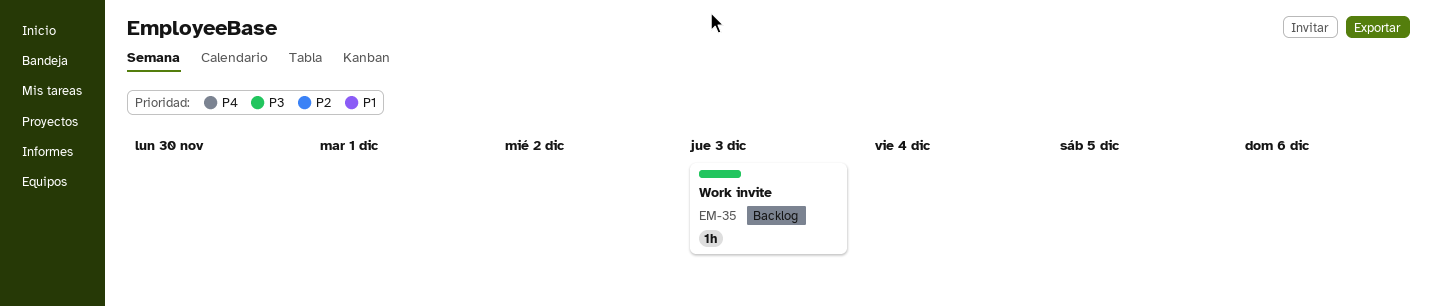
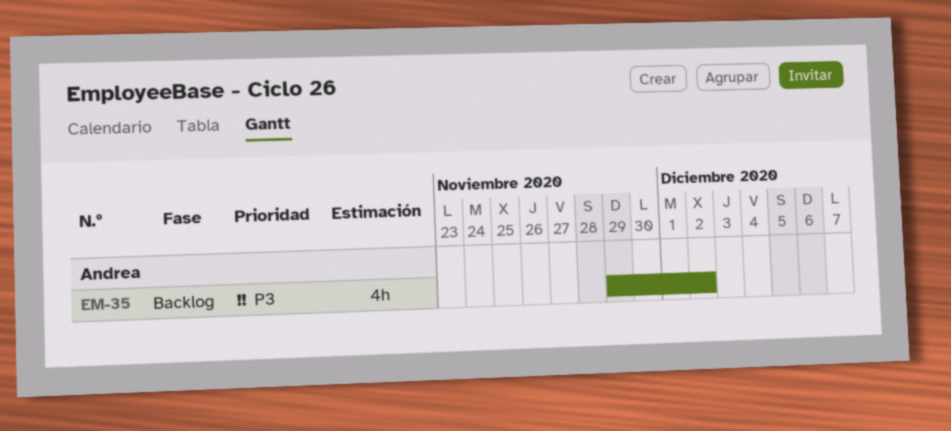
EM-35, estimate: 1h -> 4h
EM-35, due: Dec 3 -> Dec 2

